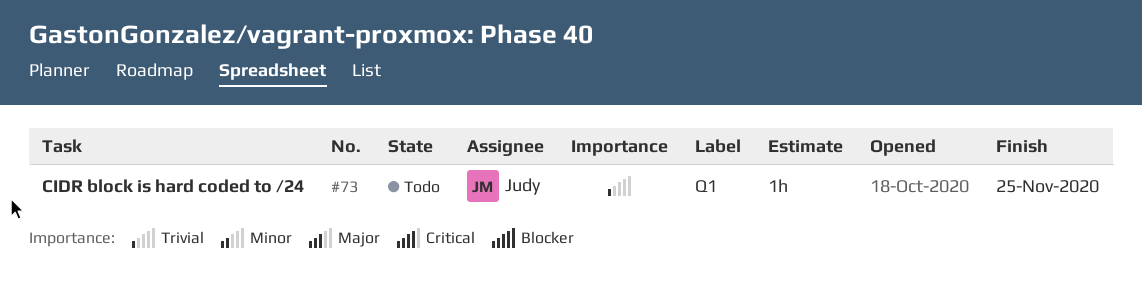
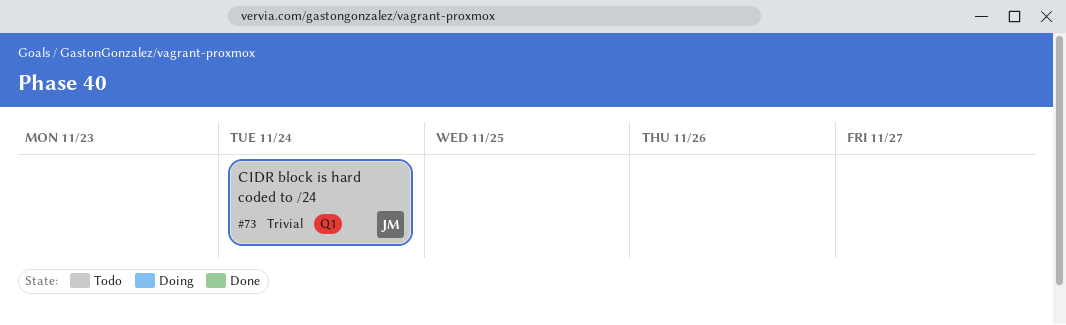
#73, due: Nov 25 -> Nov 24

